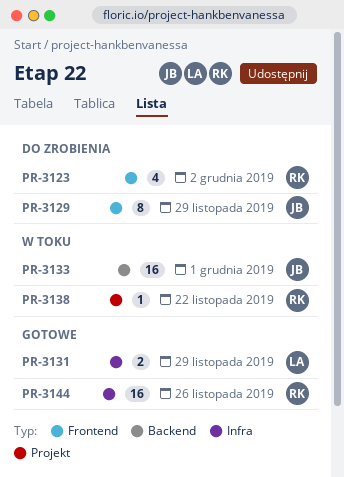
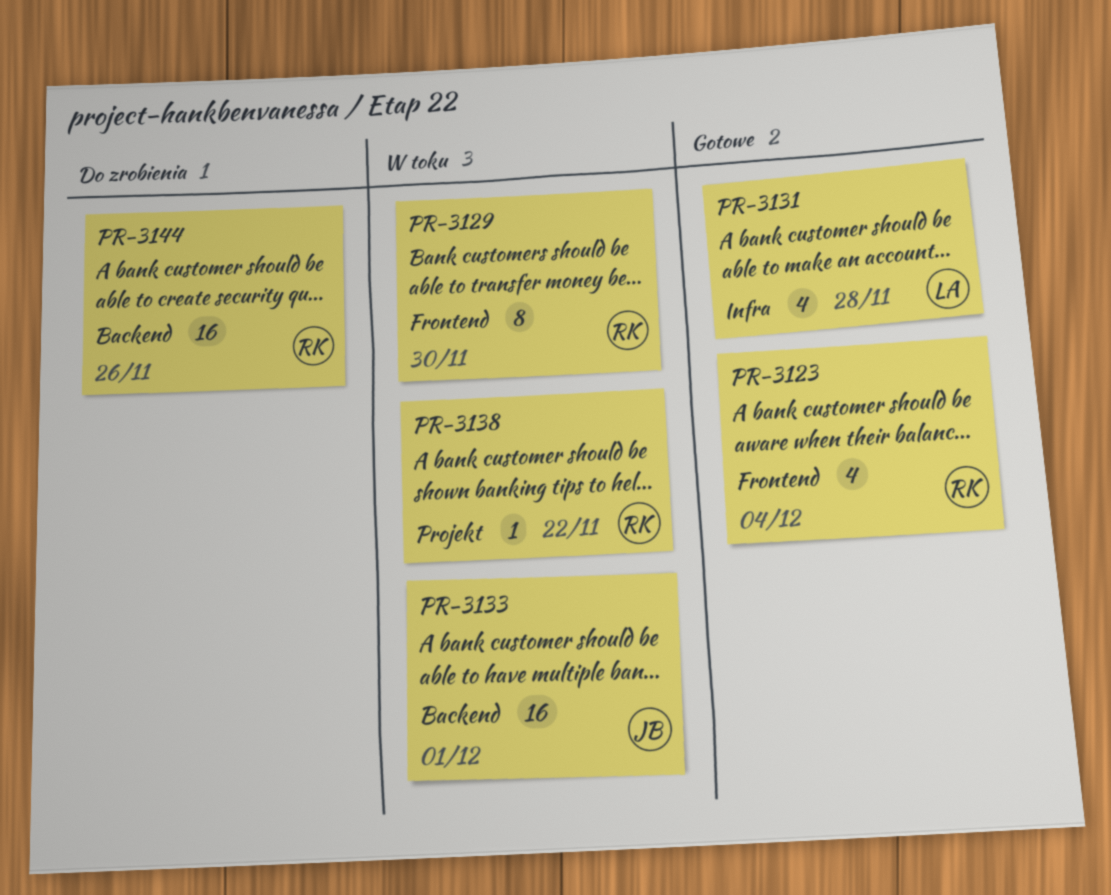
PR-3123, status: Do zrobienia -> Gotowe
PR-3123, due: Dec 2 -> Dec 4
PR-3129, status: Do zrobienia -> W toku
PR-3129, owner: JB -> RK
PR-3129, due: Nov 29 -> Nov 30
PR-3131, estimate: 2 -> 4
PR-3131, due: Nov 29 -> Nov 28
PR-3144, status: Gotowe -> Do zrobienia
PR-3144, label: Infra -> Backend

